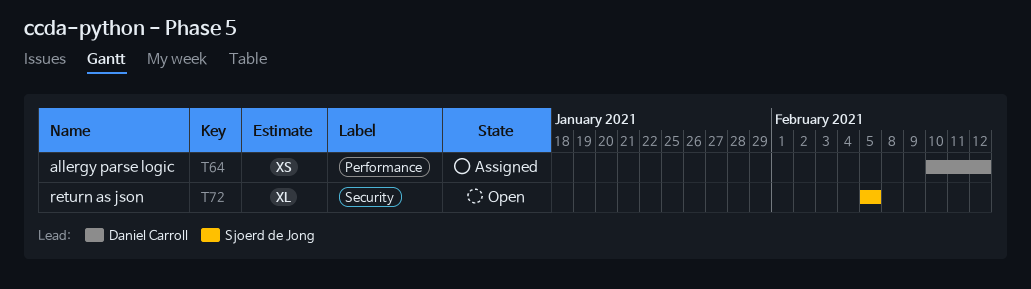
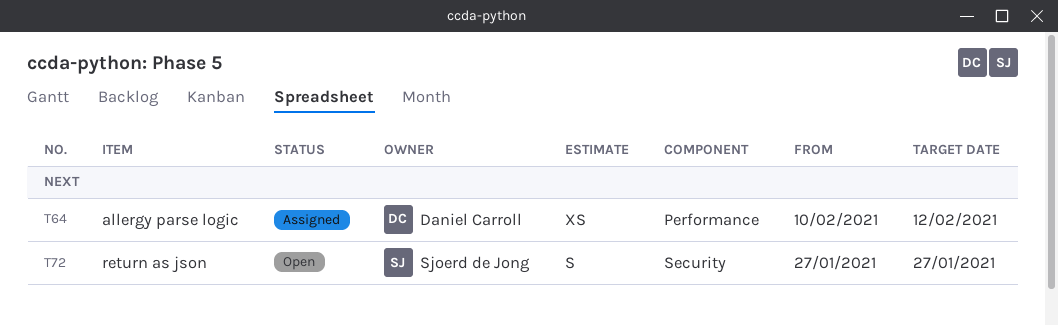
T72, estimate: XL -> S
T72, start: Feb 5 -> Jan 27
T72, due: Feb 5 -> Jan 27

